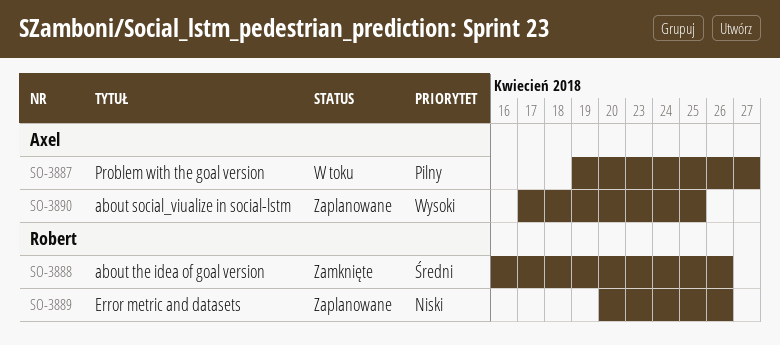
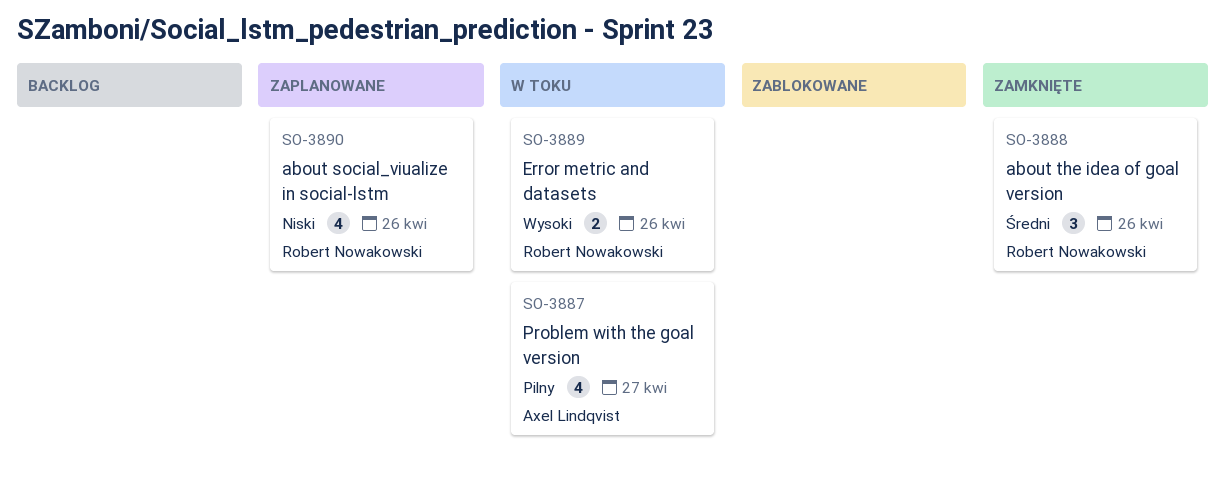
SO-3889, status: Zaplanowane -> W toku
SO-3889, priority: Niski -> Wysoki
SO-3890, owner: Axel Lindqvist -> Robert Nowakowski
SO-3890, priority: Wysoki -> Niski
SO-3890, due: Apr 25 -> Apr 26

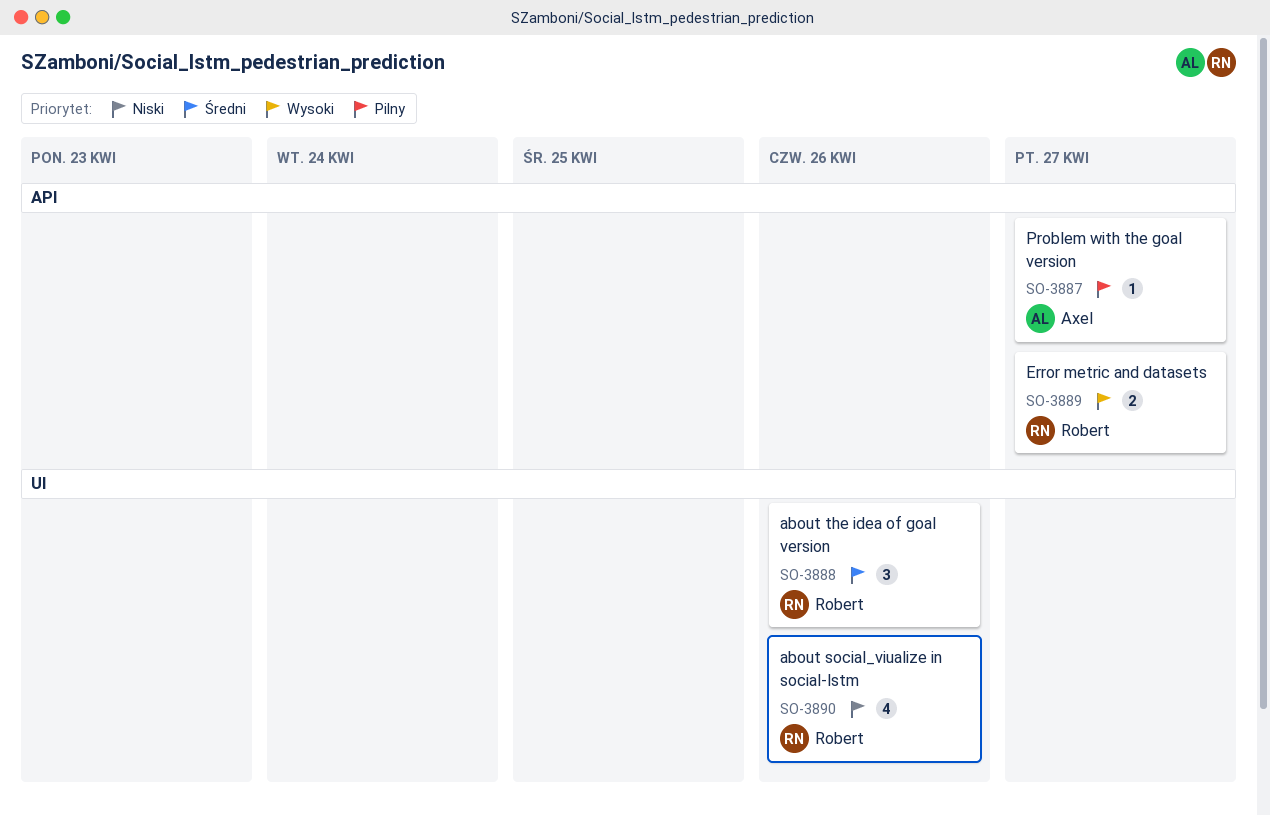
SO-3887, estimate: 4 -> 1
SO-3889, due: Apr 26 -> Apr 27

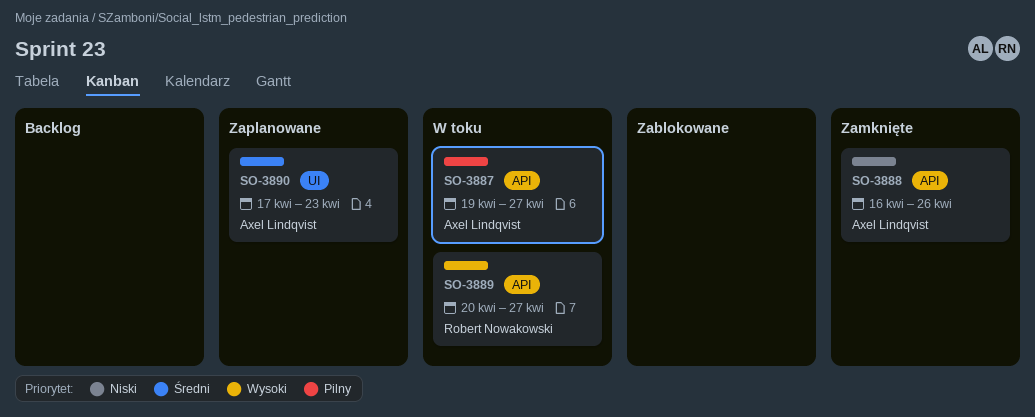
SO-3888, owner: Robert Nowakowski -> Axel Lindqvist
SO-3888, priority: Średni -> Niski
SO-3888, label: UI -> API
SO-3890, owner: Robert Nowakowski -> Axel Lindqvist
SO-3890, priority: Niski -> Średni
SO-3890, due: Apr 26 -> Apr 23

